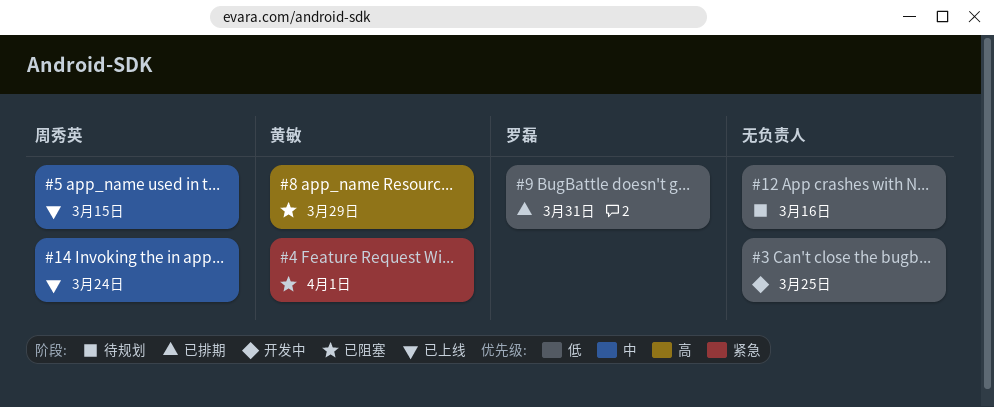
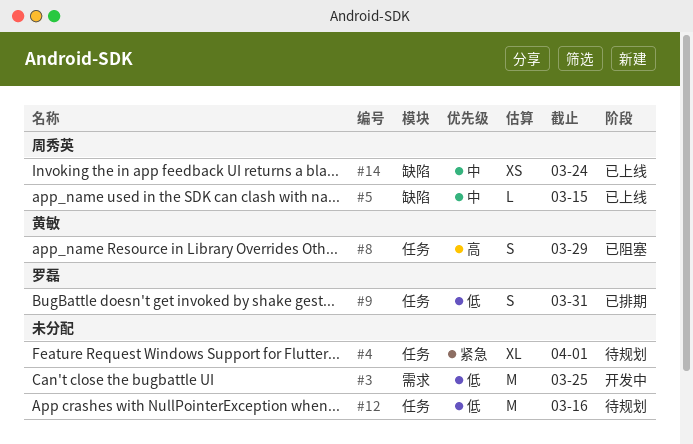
#4, status: 已阻塞 -> 待规划
#4, owner: 黄敏 -> none

